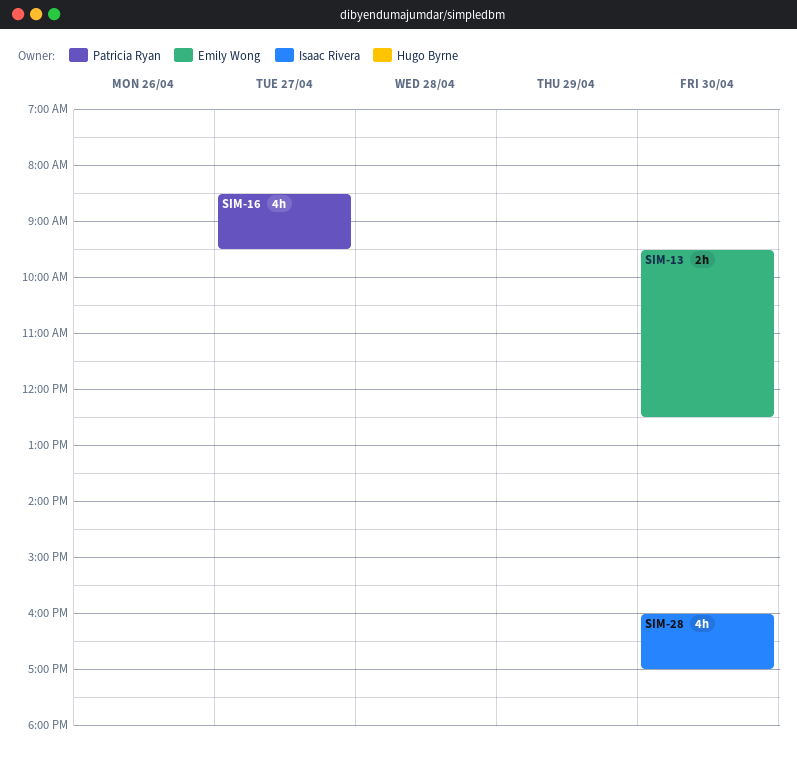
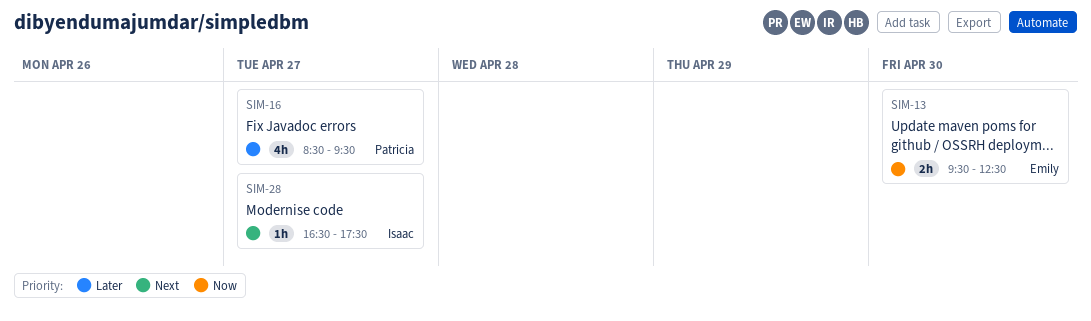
SIM-28, estimate: 4h -> 1h
SIM-28, day: Apr 30 -> Apr 27
SIM-28, begins: 16:00 -> 16:30
SIM-28, ends: 17:00 -> 17:30

